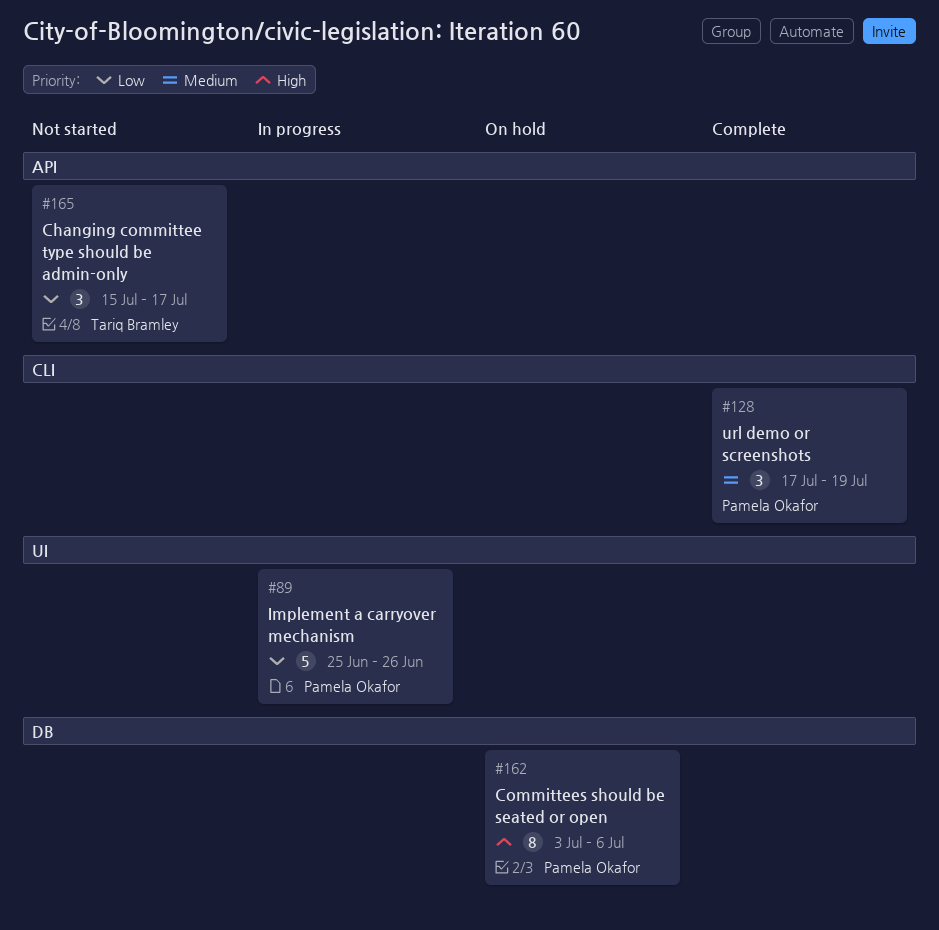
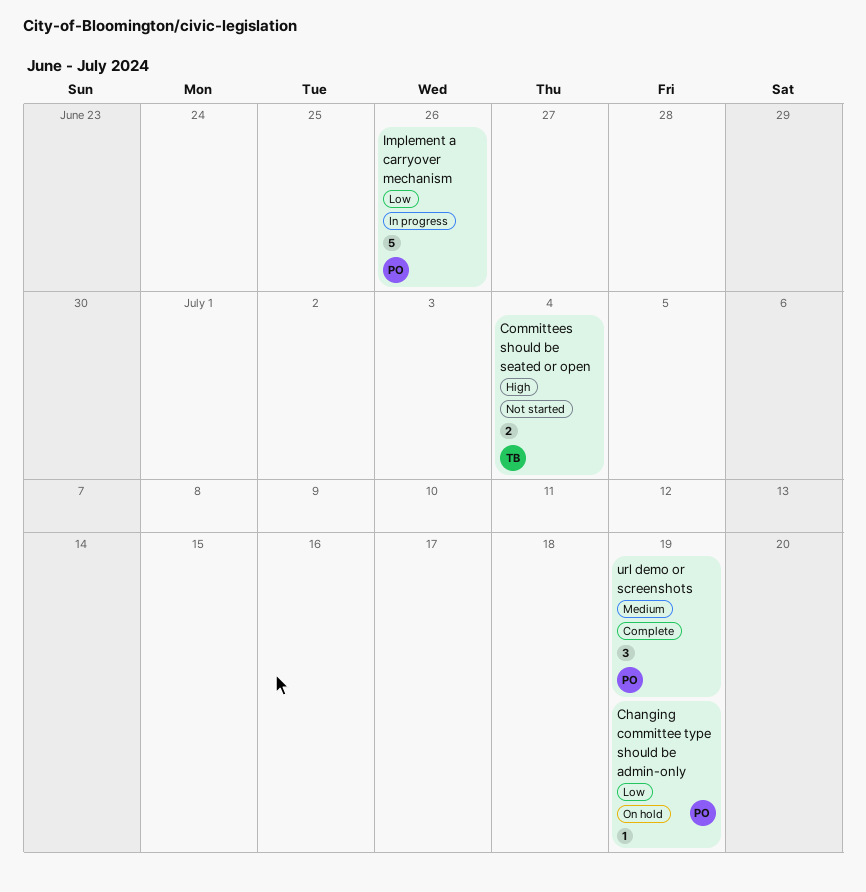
Changing committee type should be admin-only, status: Not started -> On hold
Changing committee type should be admin-only, owner: Tariq Bramley -> Pamela Okafor
Changing committee type should be admin-only, estimate: 3 -> 1
Changing committee type should be admin-only, due: Jul 17 -> Jul 19
Committees should be seated or open, status: On hold -> Not started
Committees should be seated or open, owner: Pamela Okafor -> Tariq Bramley
Committees should be seated or open, estimate: 8 -> 2
Committees should be seated or open, due: Jul 6 -> Jul 4

